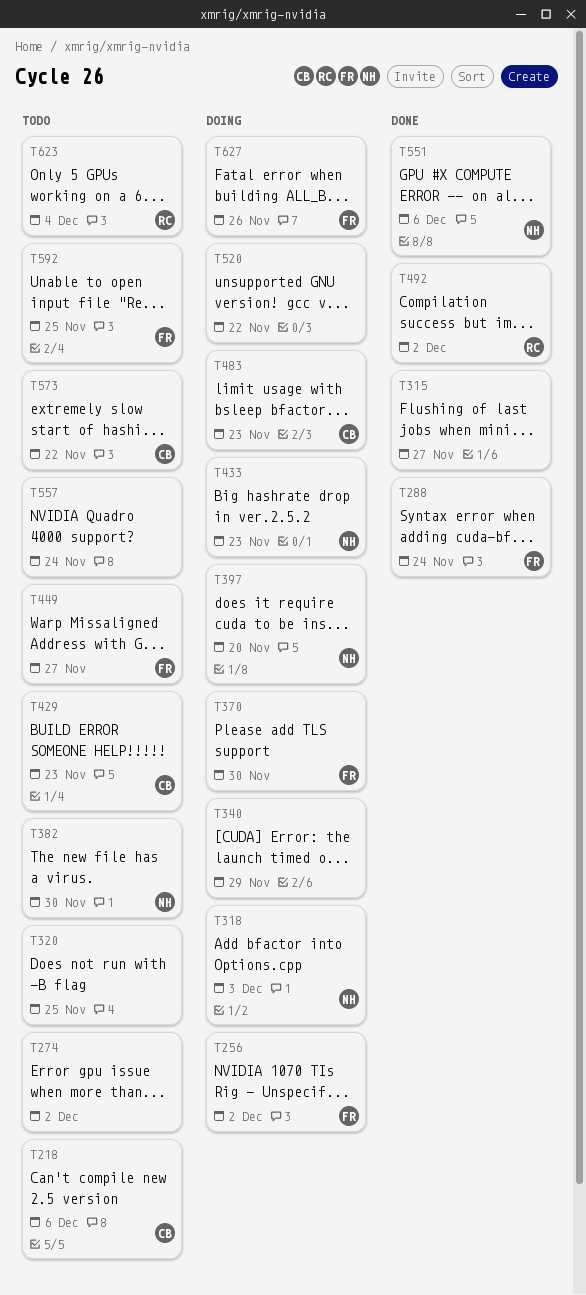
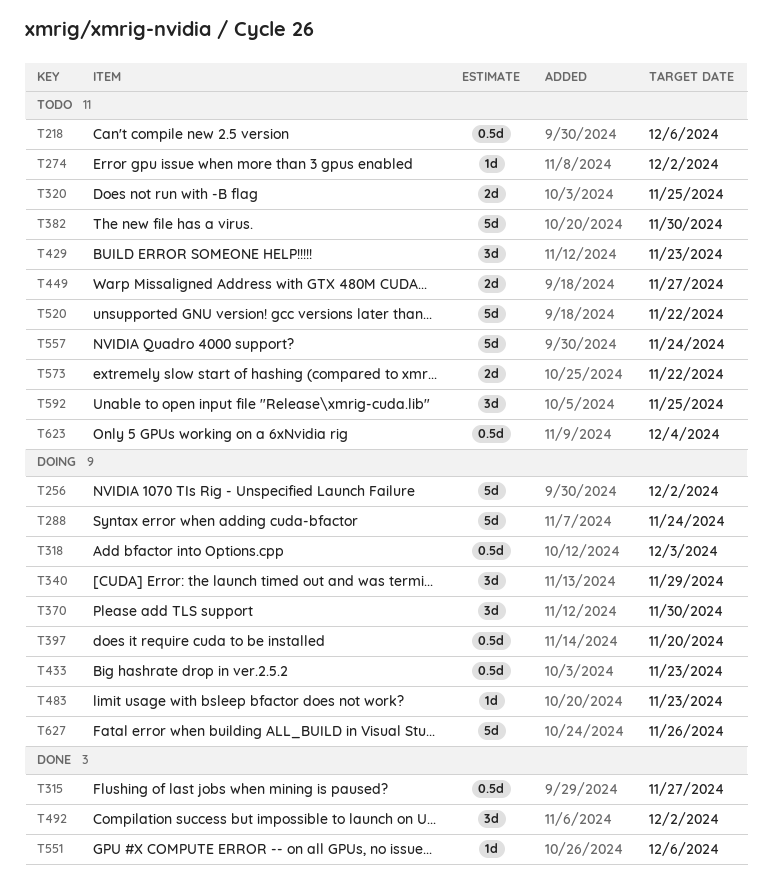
T288, status: Done -> Doing
T520, status: Doing -> Todo

